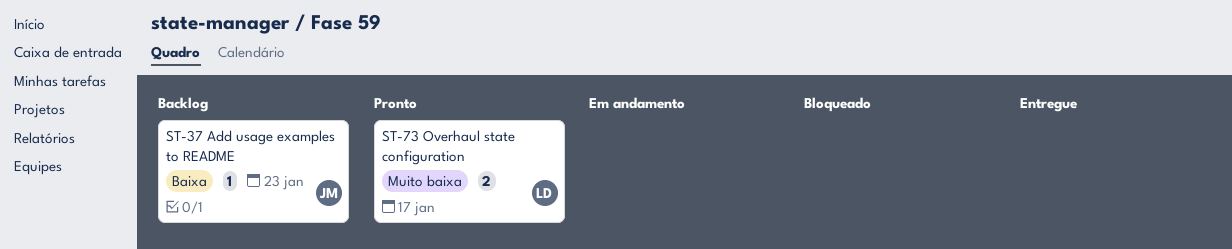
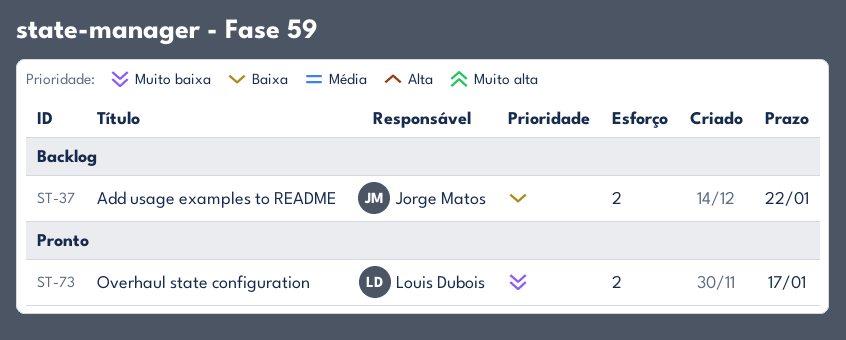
ST-37, estimate: 1 -> 2
ST-37, due: Jan 23 -> Jan 22

